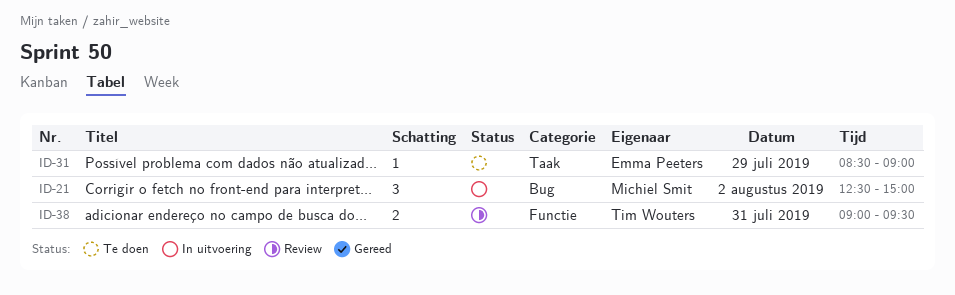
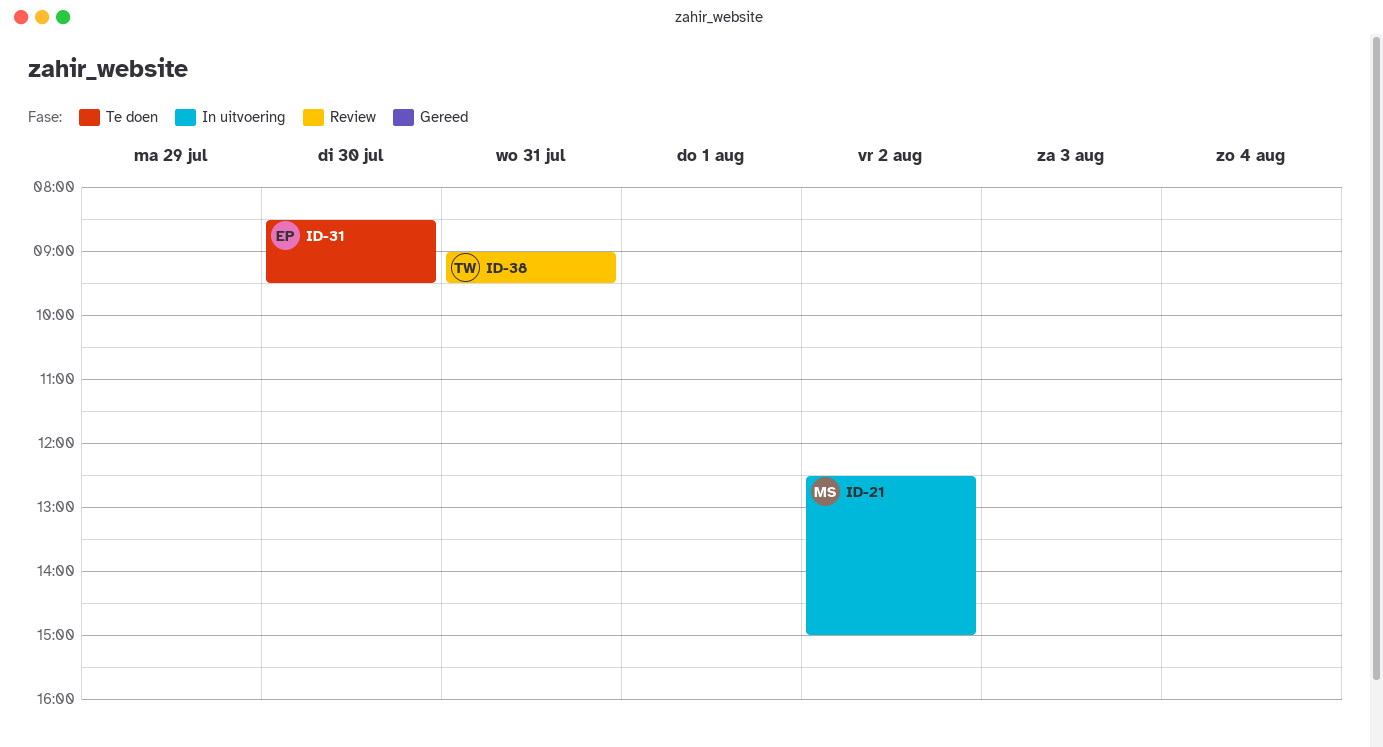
ID-31, day: Jul 29 -> Jul 30
ID-31, ends: 09:00 -> 09:30

